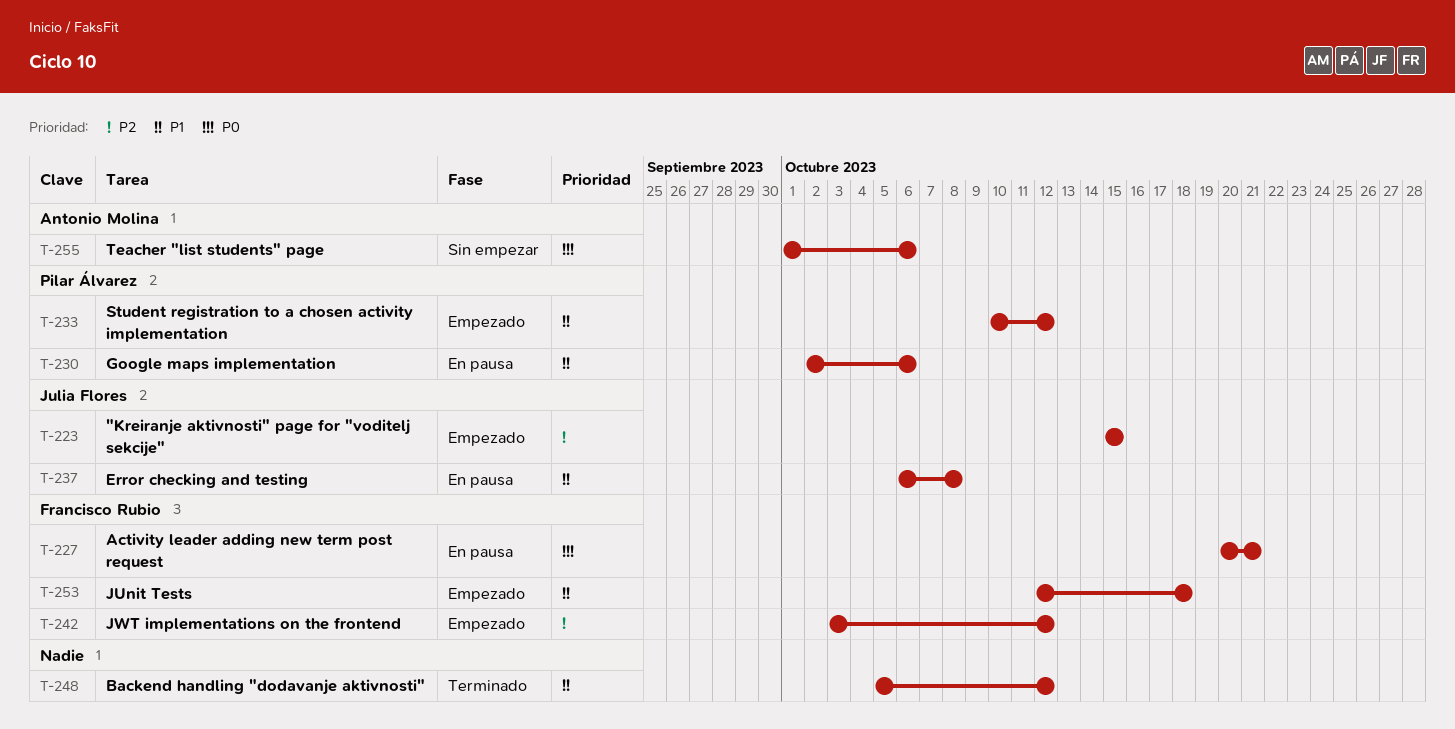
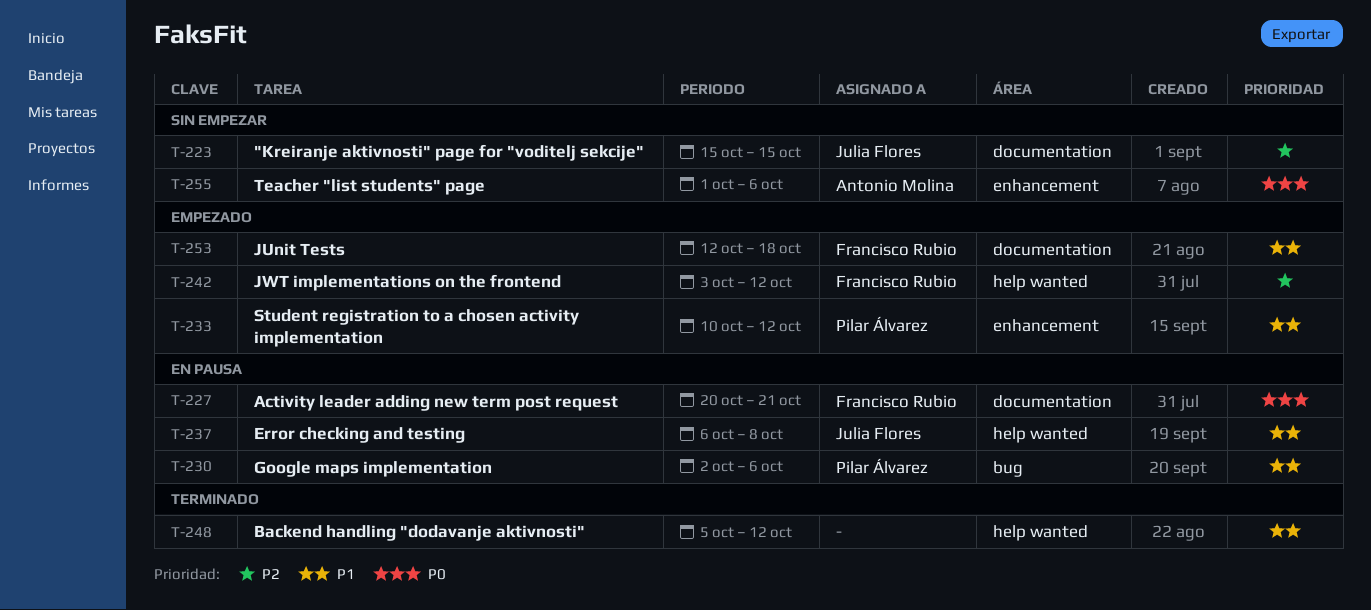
T-223, status: Empezado -> Sin empezar

